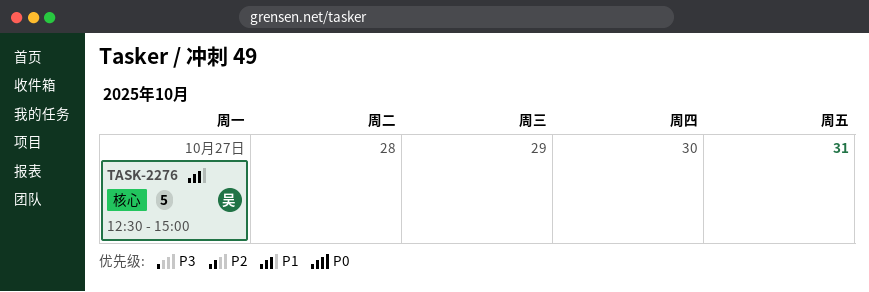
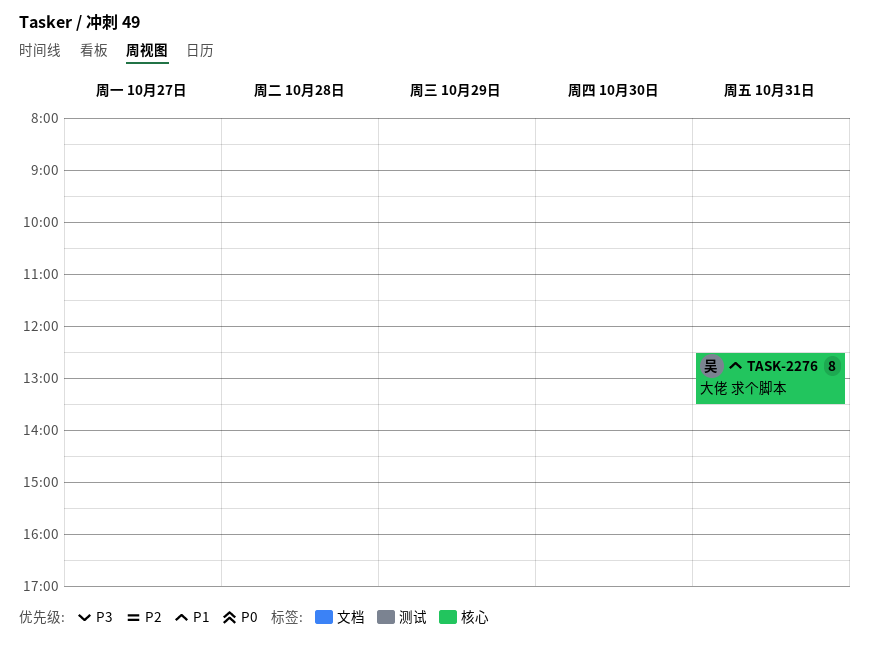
TASK-2276, estimate: 5 -> 8
TASK-2276, day: Oct 27 -> Oct 31
TASK-2276, ends: 15:00 -> 13:30

